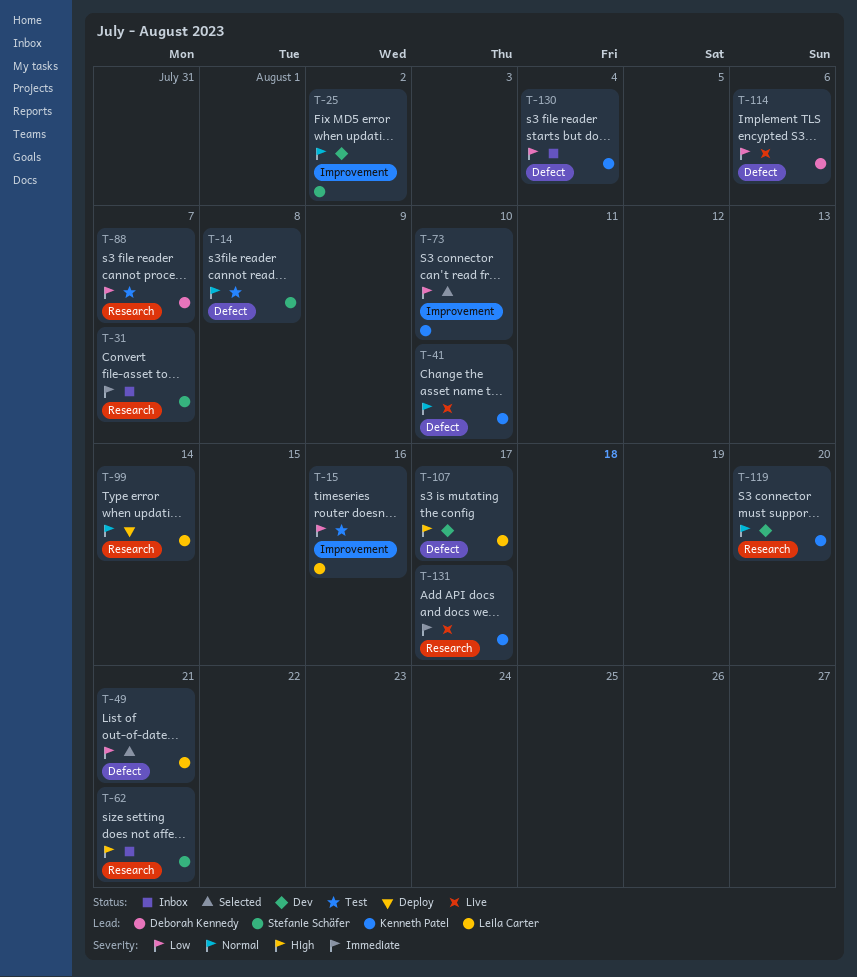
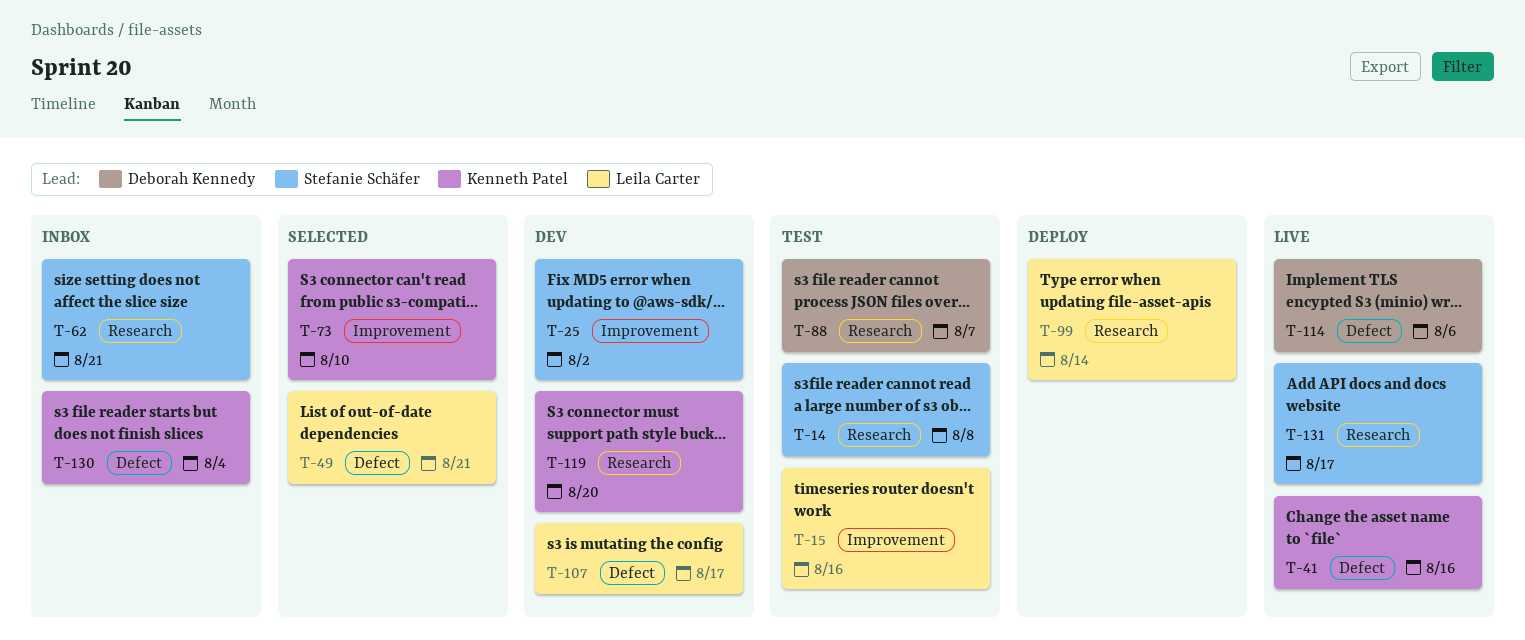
T-14, label: Defect -> Research
T-31: present -> none
T-41, due: Aug 10 -> Aug 16
T-131, owner: Kenneth Patel -> Stefanie Schäfer

